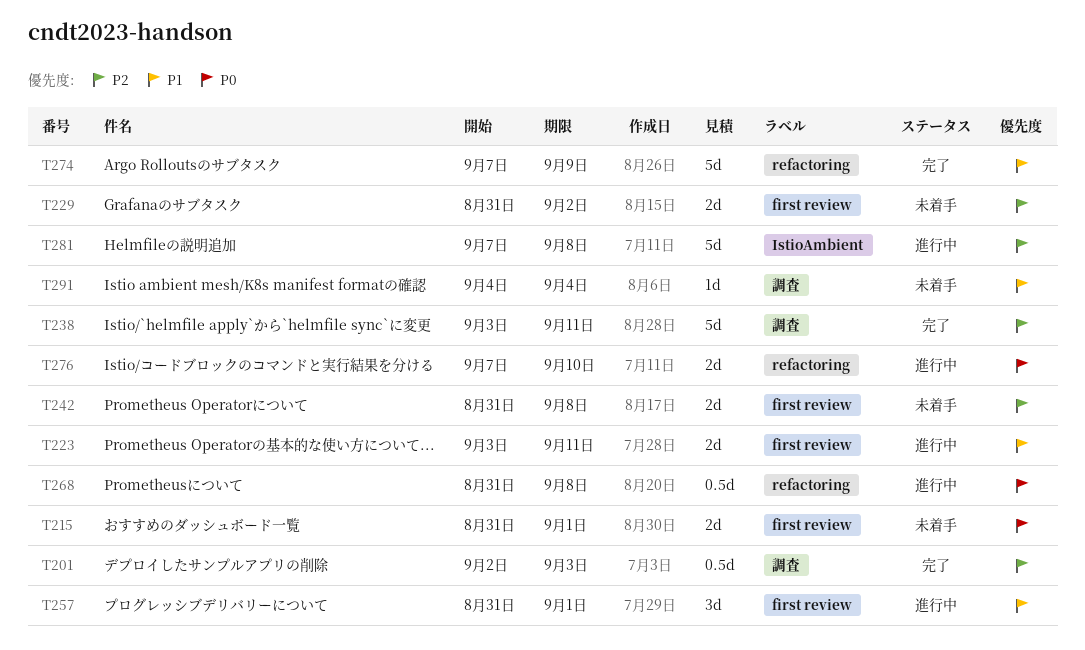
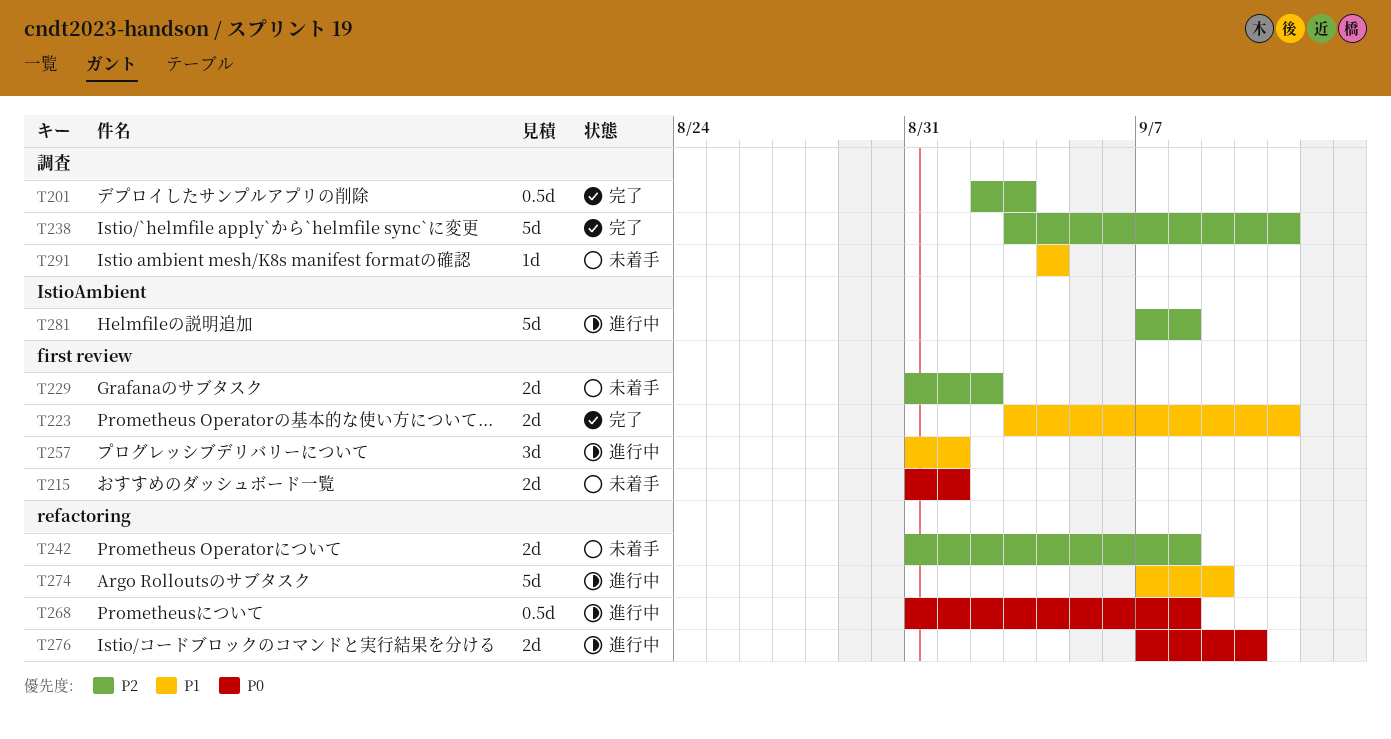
T223, status: 進行中 -> 完了
T242, label: first review -> refactoring
T274, status: 完了 -> 進行中

